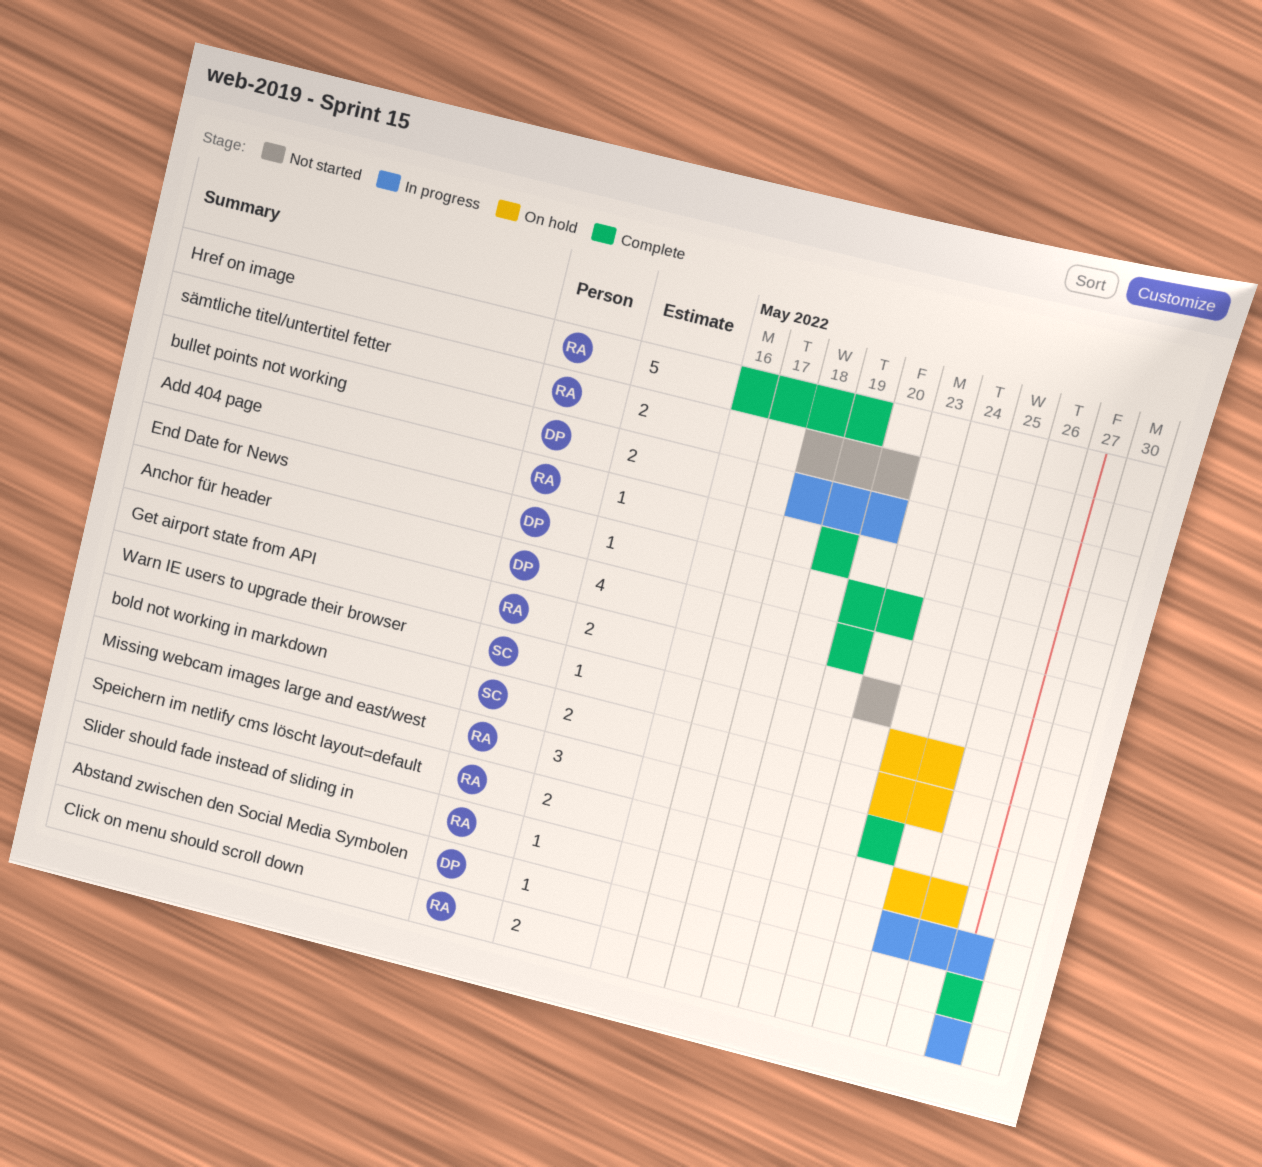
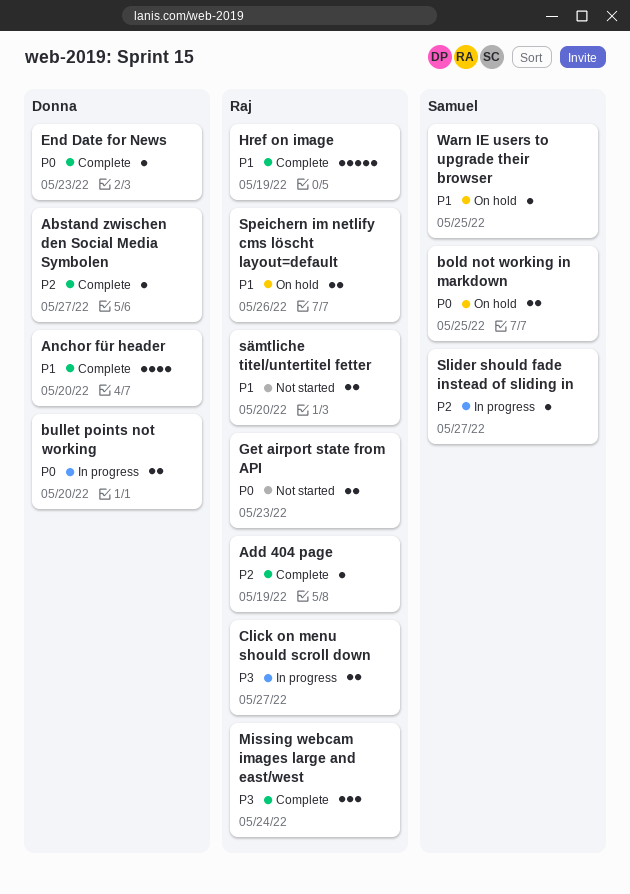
Slider should fade instead of sliding in, owner: Raj -> Samuel

